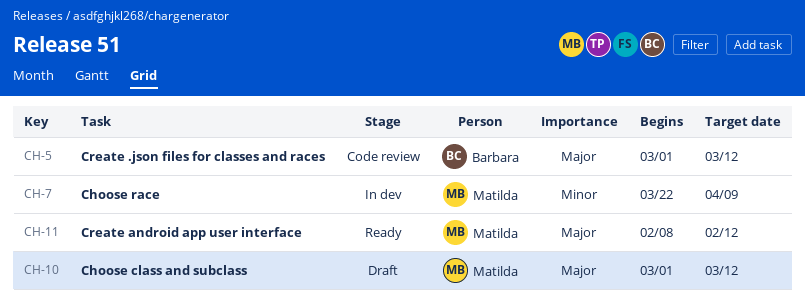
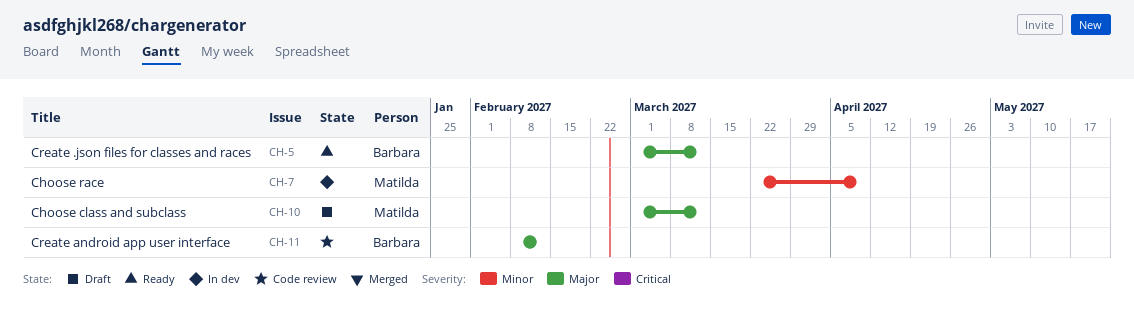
CH-5, status: Code review -> Ready
CH-11, status: Ready -> Code review
CH-11, owner: Matilda -> Barbara

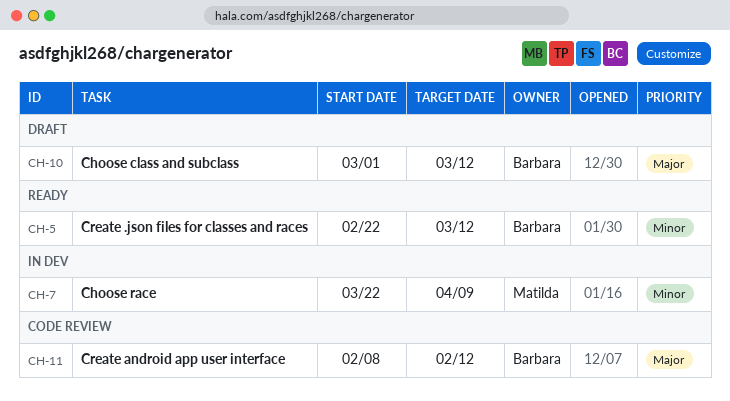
CH-5, priority: Major -> Minor
CH-5, start: Mar 1 -> Feb 22
CH-10, owner: Matilda -> Barbara

